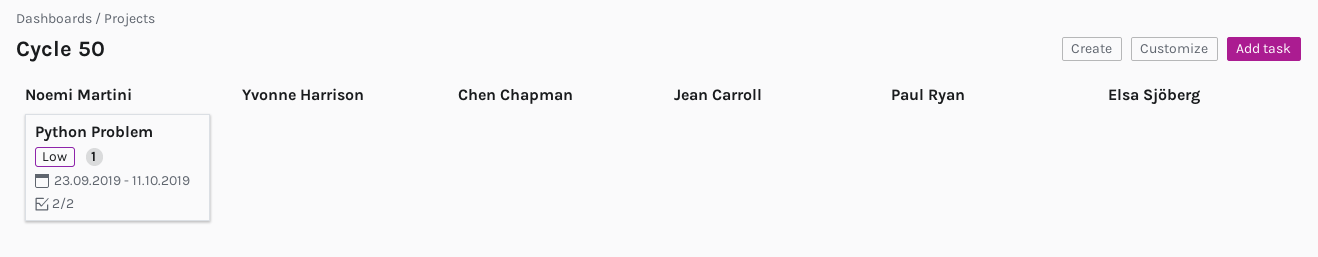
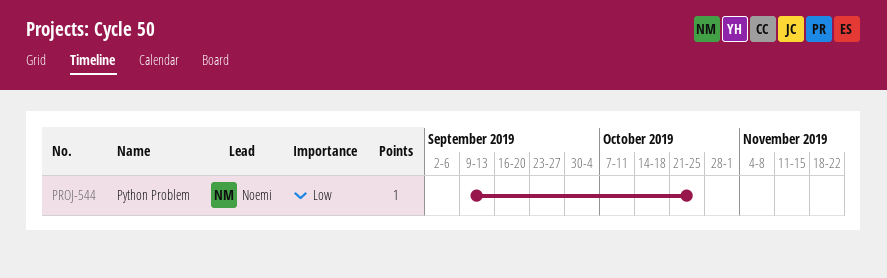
Python Problem, start: Sep 23 -> Sep 9
Python Problem, due: Oct 11 -> Oct 25

